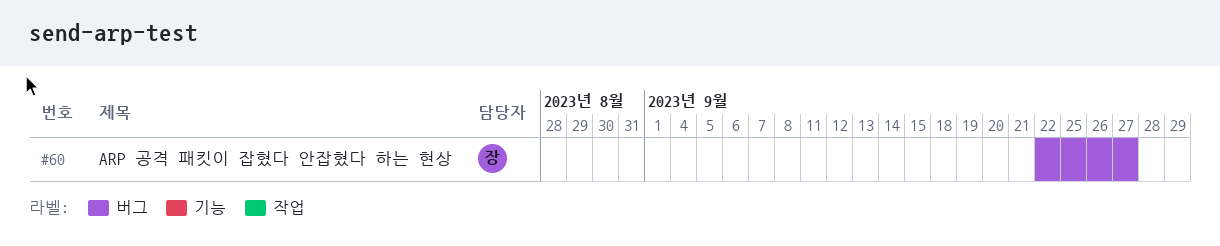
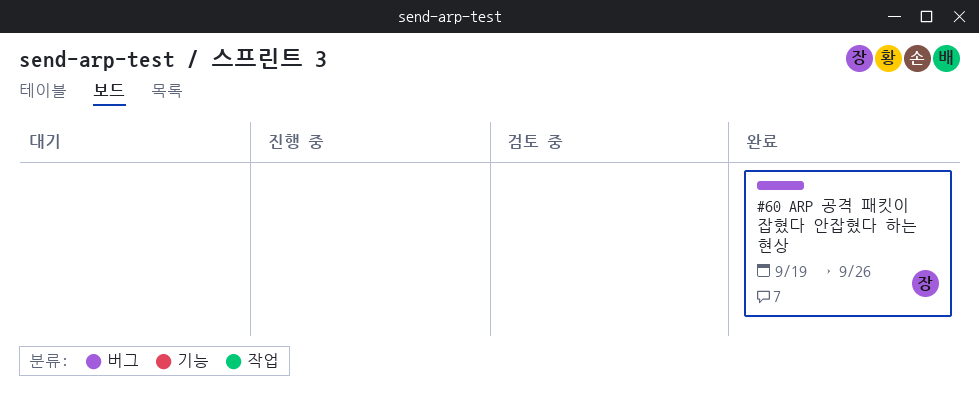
#60, start: Sep 22 -> Sep 19
#60, due: Sep 27 -> Sep 26

